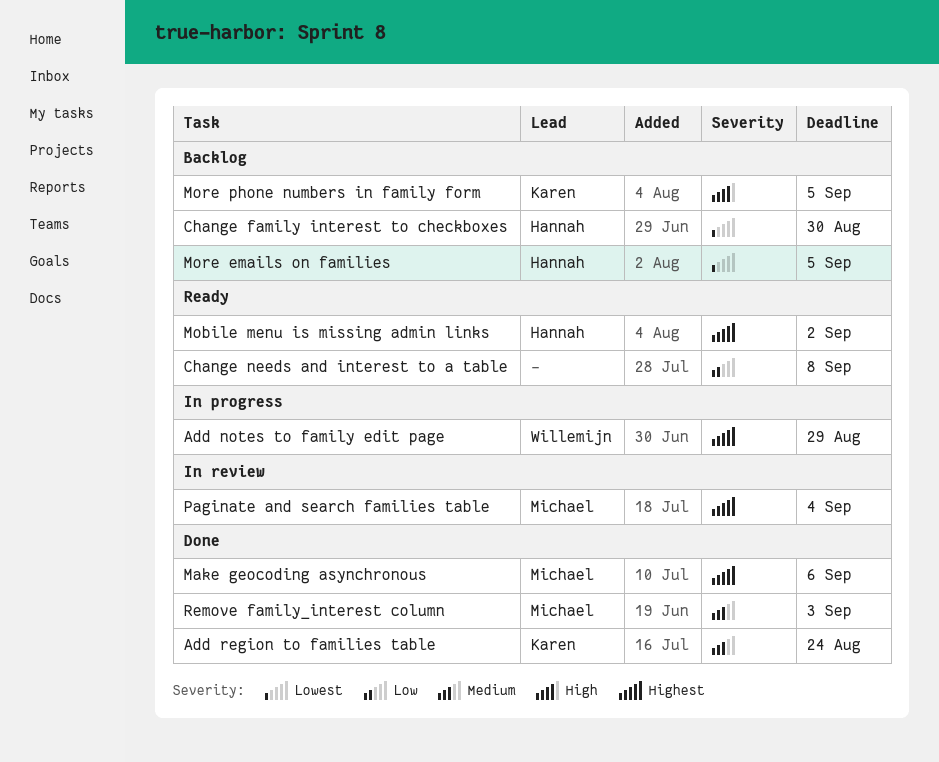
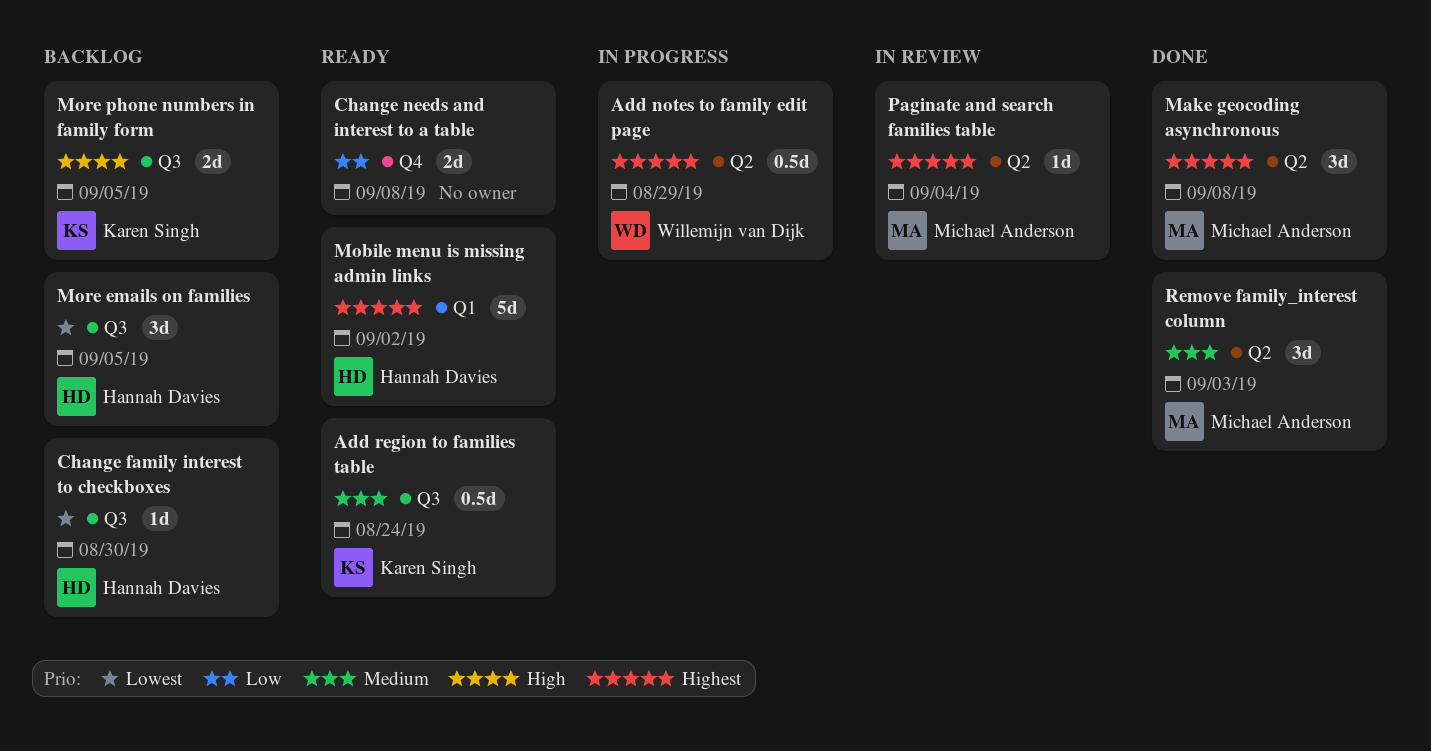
Add region to families table, status: Done -> Ready
Make geocoding asynchronous, due: Sep 6 -> Sep 8

